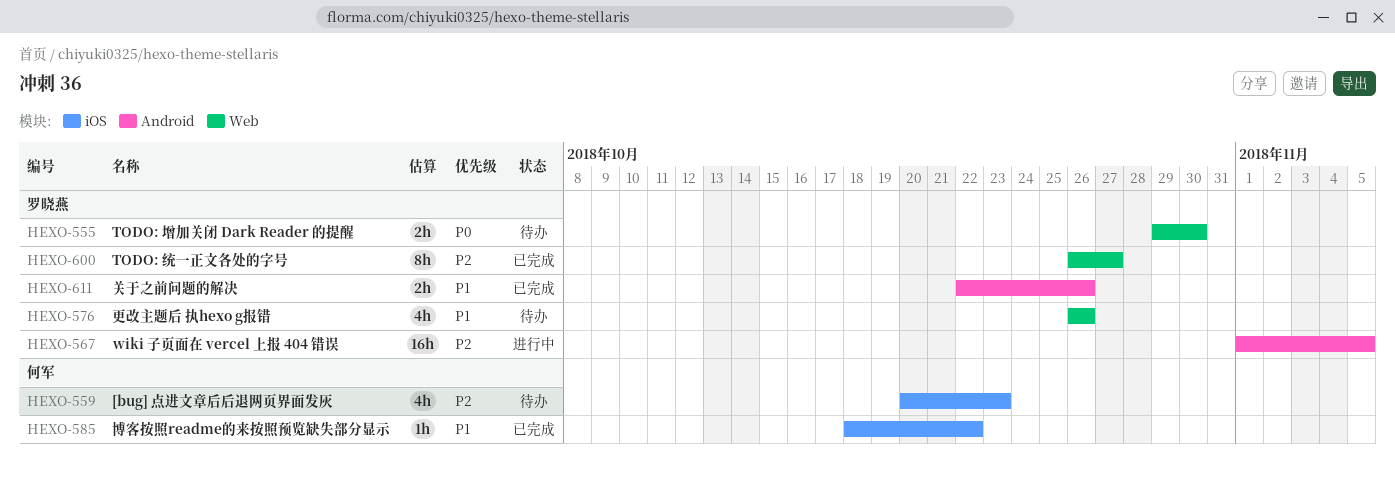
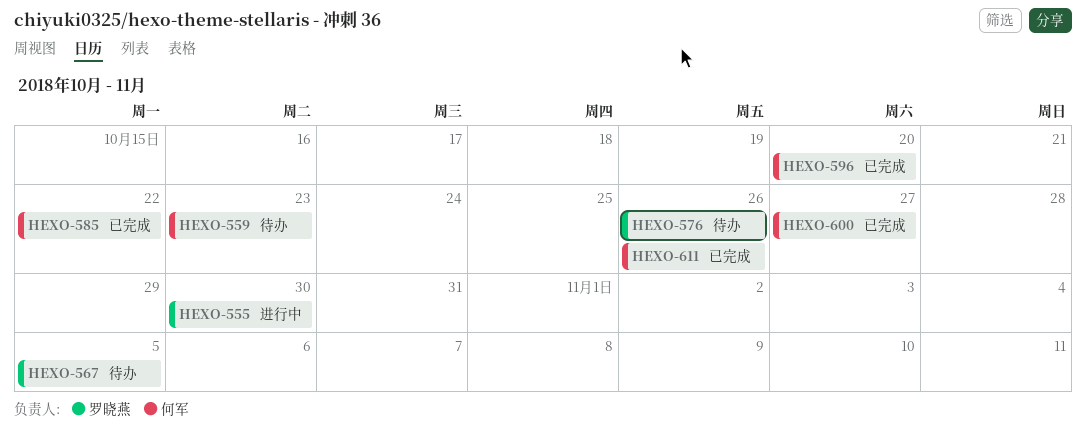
HEXO-555, status: 待办 -> 进行中
HEXO-567, status: 进行中 -> 待办
HEXO-596: none -> present
HEXO-600, owner: 罗晓燕 -> 何军
HEXO-611, owner: 罗晓燕 -> 何军

